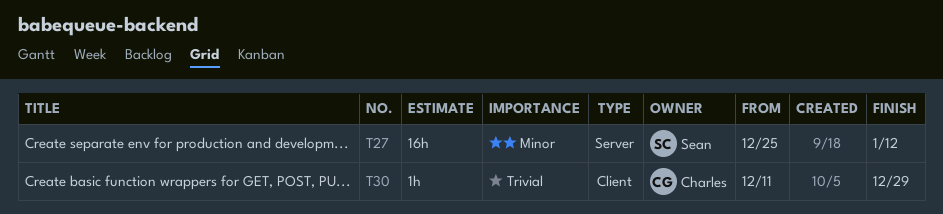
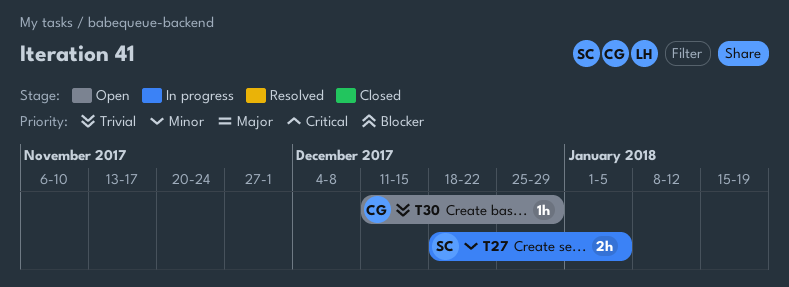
T27, estimate: 16h -> 2h
T27, start: Dec 25 -> Dec 18
T27, due: Jan 12 -> Jan 5

